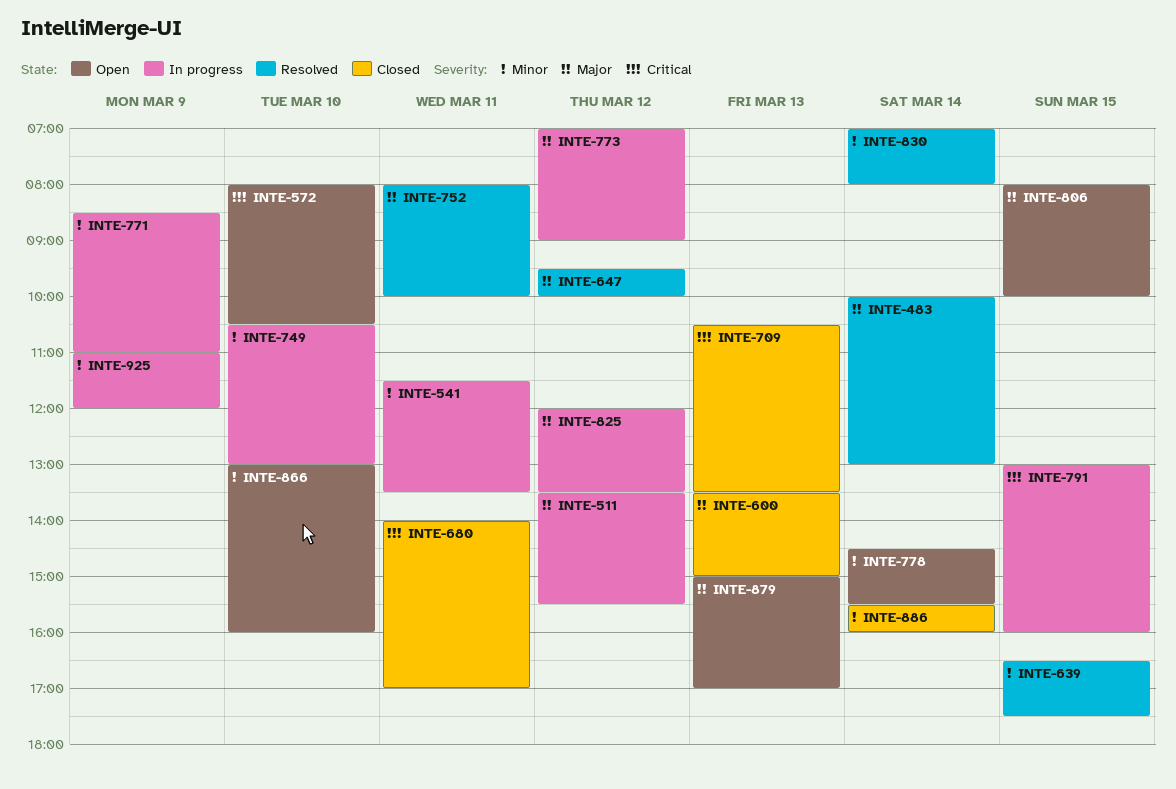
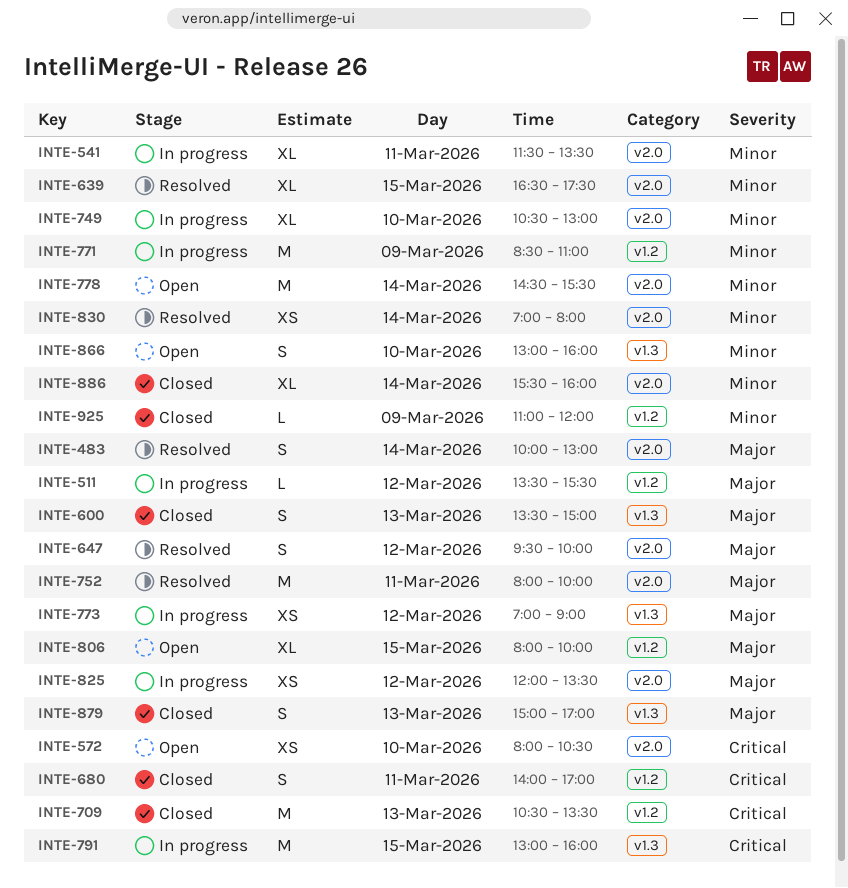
INTE-879, status: Open -> Closed
INTE-925, status: In progress -> Closed

